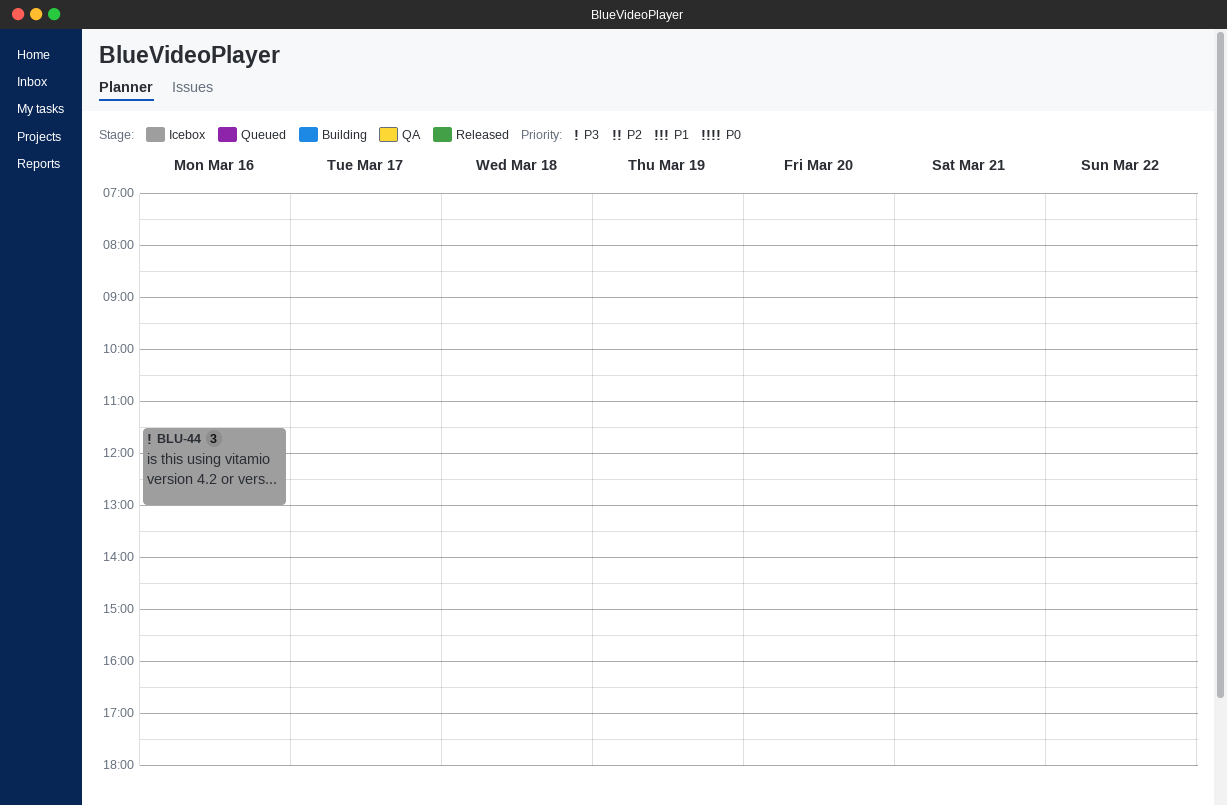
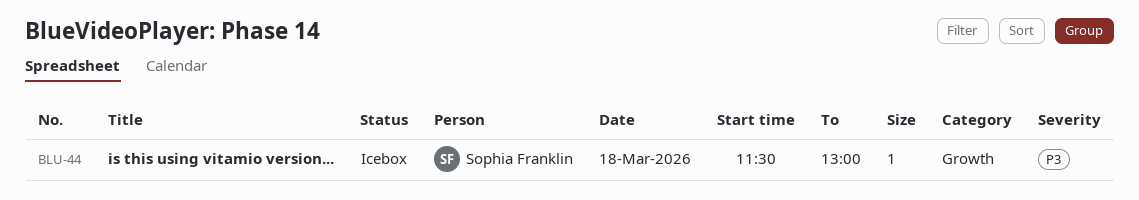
BLU-44, estimate: 3 -> 1
BLU-44, day: Mar 16 -> Mar 18

